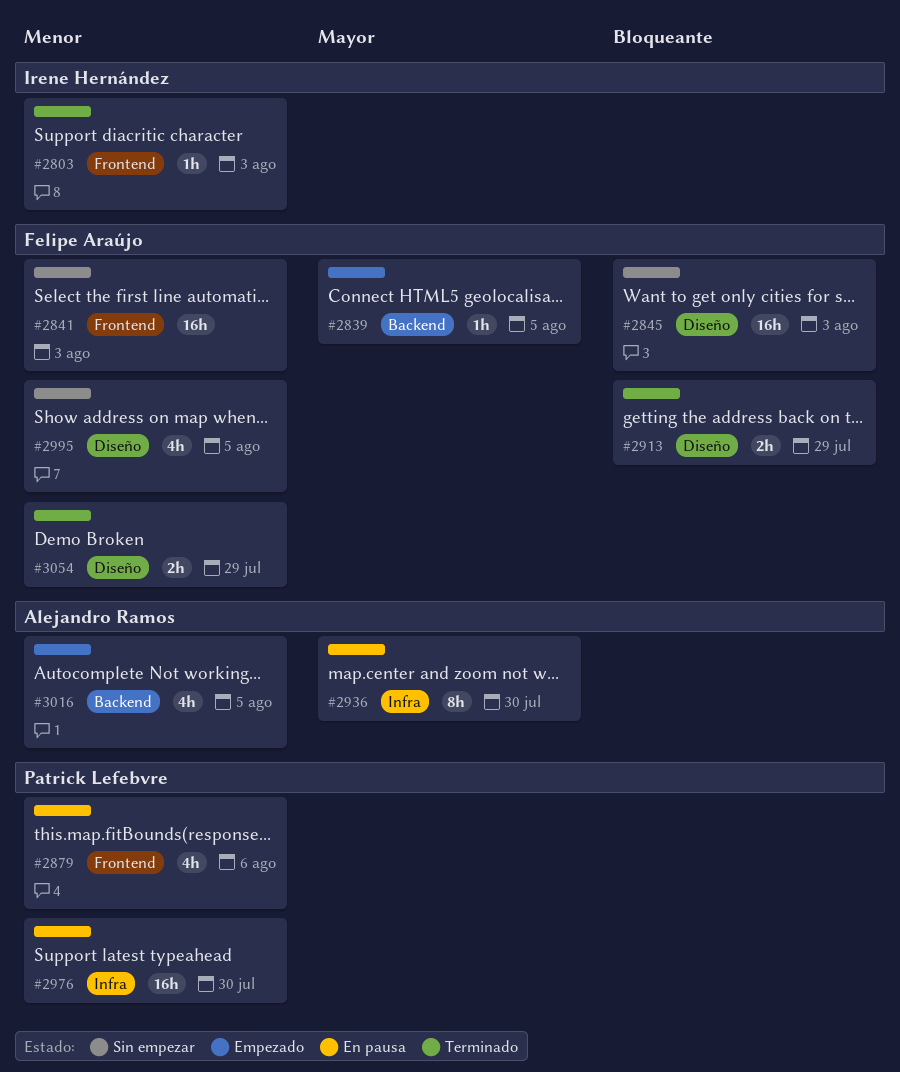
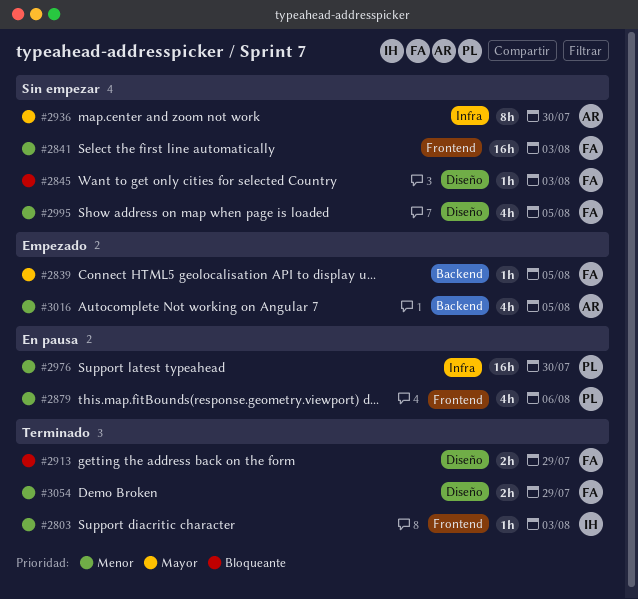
#2845, estimate: 16h -> 1h
#2936, status: En pausa -> Sin empezar

